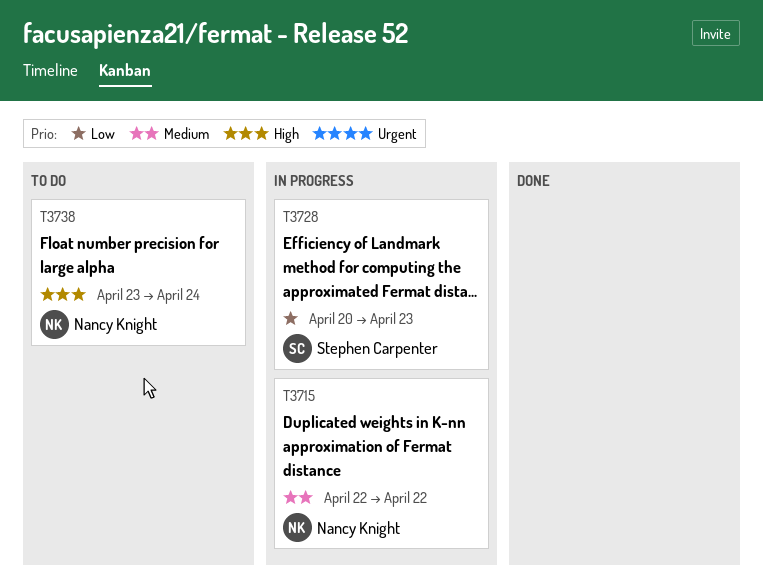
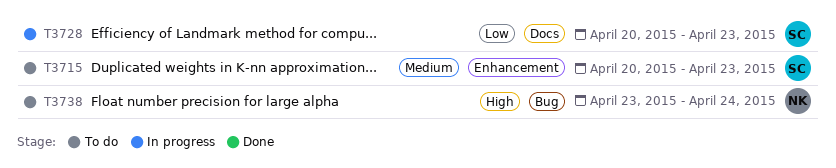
T3715, status: In progress -> To do
T3715, owner: Nancy Knight -> Stephen Carpenter
T3715, start: Apr 22 -> Apr 20
T3715, due: Apr 22 -> Apr 23

